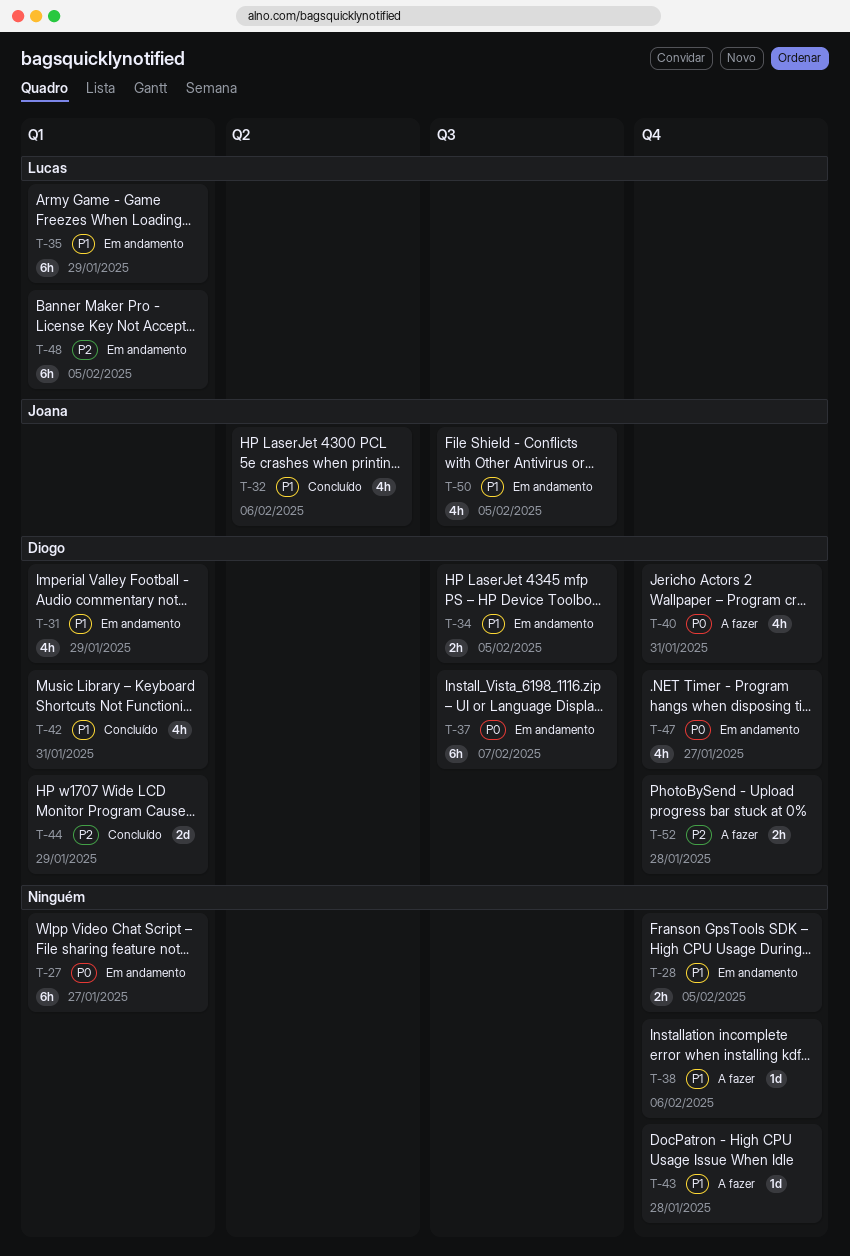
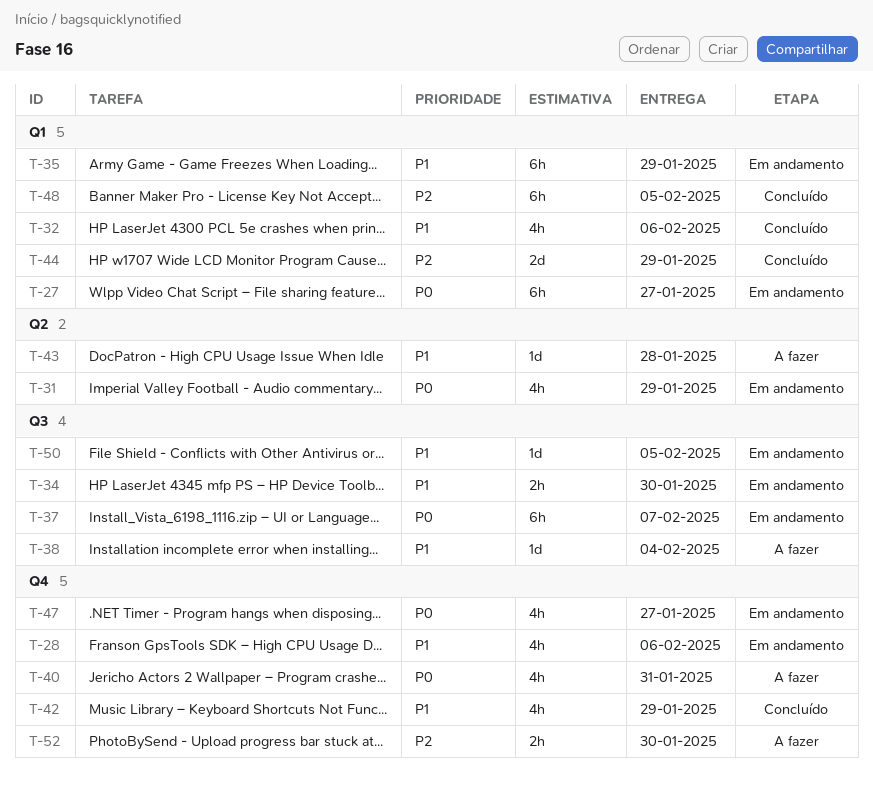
T-28, estimate: 2h -> 4h
T-28, due: Feb 5 -> Feb 6
T-31, priority: P1 -> P0
T-31, label: Q1 -> Q2
T-32, label: Q2 -> Q1
T-34, due: Feb 5 -> Jan 30
T-38, label: Q4 -> Q3
T-38, due: Feb 6 -> Feb 4
T-42, label: Q1 -> Q4
T-42, due: Jan 31 -> Jan 29
T-43, label: Q4 -> Q2
T-48, status: Em andamento -> Concluído
T-50, estimate: 4h -> 1d
T-52, due: Jan 28 -> Jan 30

